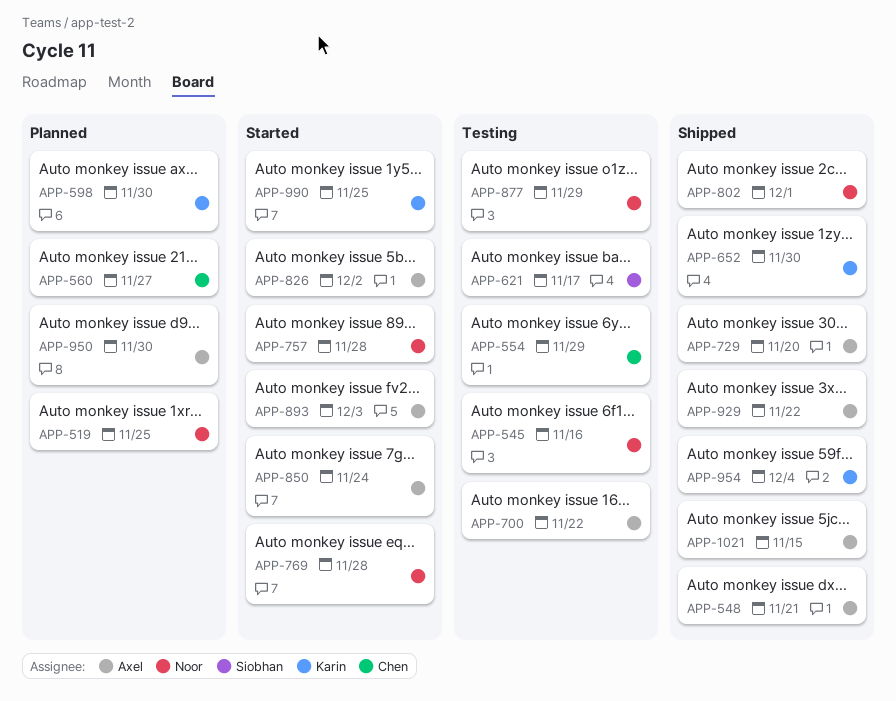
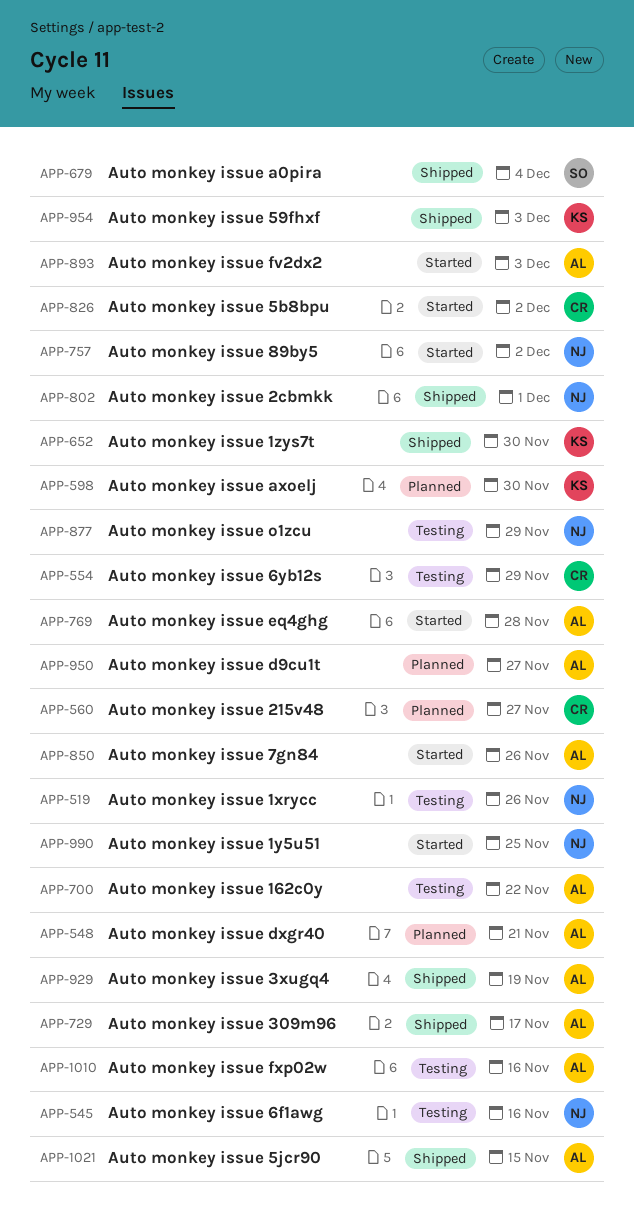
APP-519, status: Planned -> Testing
APP-519, due: Nov 25 -> Nov 26
APP-548, status: Shipped -> Planned
APP-621: present -> none
APP-679: none -> present
APP-729, due: Nov 20 -> Nov 17
APP-757, due: Nov 28 -> Dec 2
APP-769, owner: Noor -> Axel
APP-826, owner: Axel -> Chen
APP-850, due: Nov 24 -> Nov 26
APP-929, due: Nov 22 -> Nov 19
APP-950, due: Nov 30 -> Nov 27
APP-954, due: Dec 4 -> Dec 3
APP-990, owner: Karin -> Noor
APP-1010: none -> present

